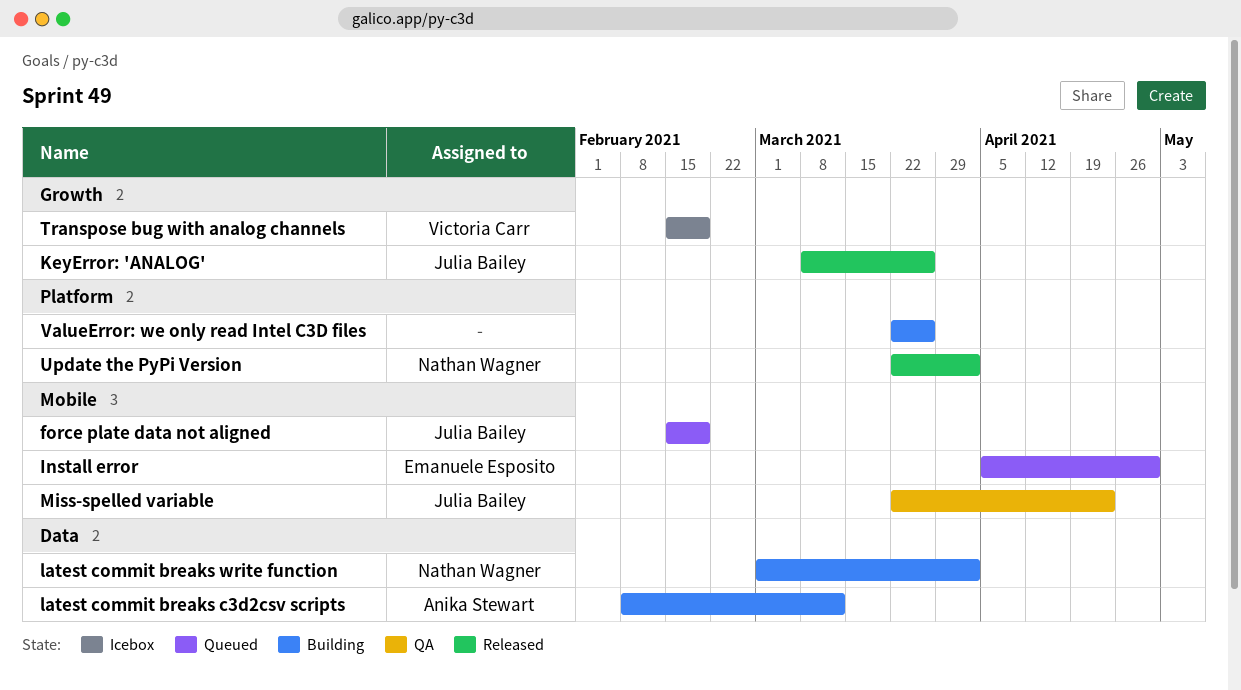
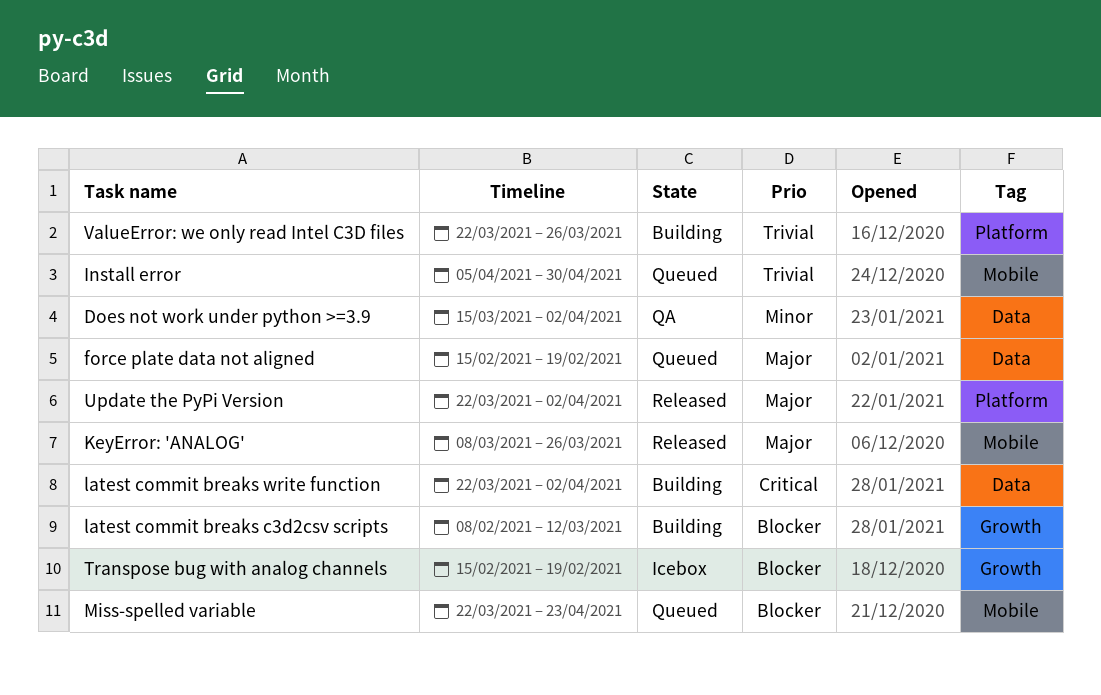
Does not work under python >=3.9: none -> present
force plate data not aligned, label: Mobile -> Data
KeyError: 'ANALOG', label: Growth -> Mobile
latest commit breaks c3d2csv scripts, label: Data -> Growth
latest commit breaks write function, start: Mar 1 -> Mar 22
Miss-spelled variable, status: QA -> Queued

